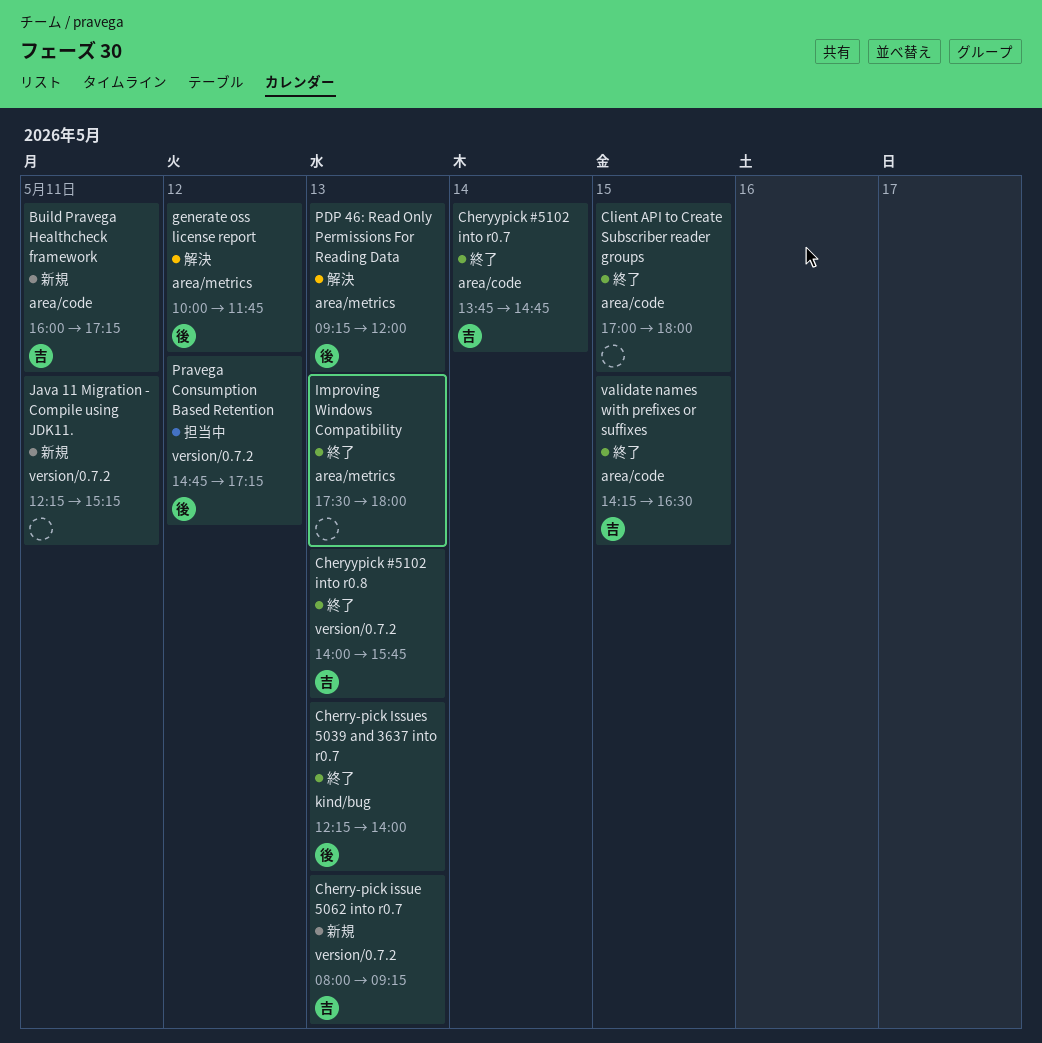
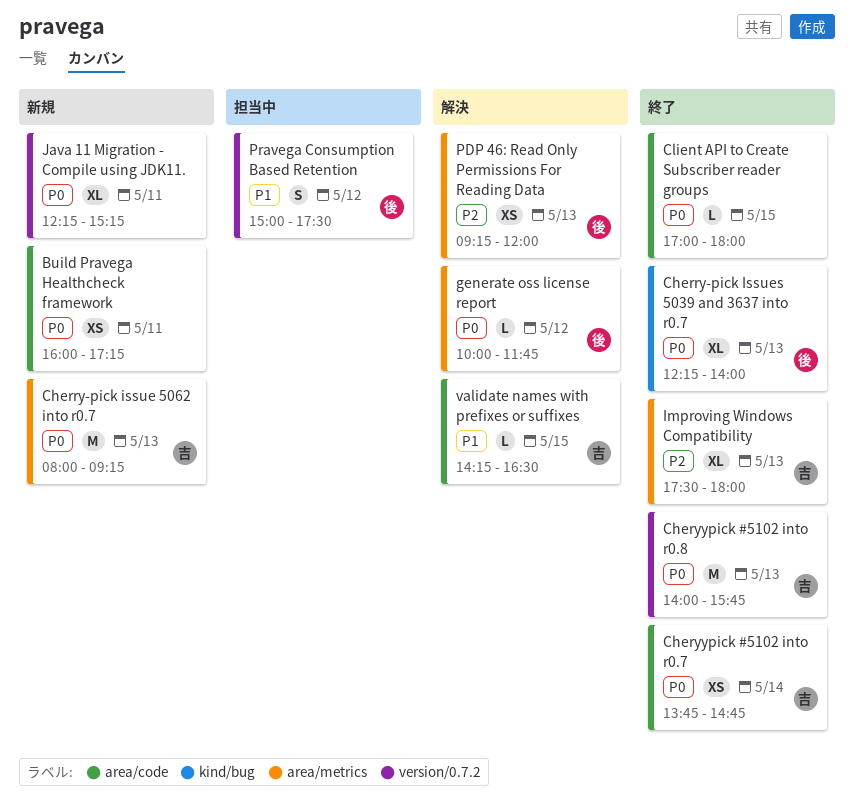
Build Pravega Healthcheck framework, owner: 吉 -> none
Cherry-pick issue 5062 into r0.7, label: version/0.7.2 -> area/metrics
Improving Windows Compatibility, owner: none -> 吉
Pravega Consumption Based Retention, begins: 14:45 -> 15:00
Pravega Consumption Based Retention, ends: 17:15 -> 17:30
validate names with prefixes or suffixes, status: 終了 -> 解決

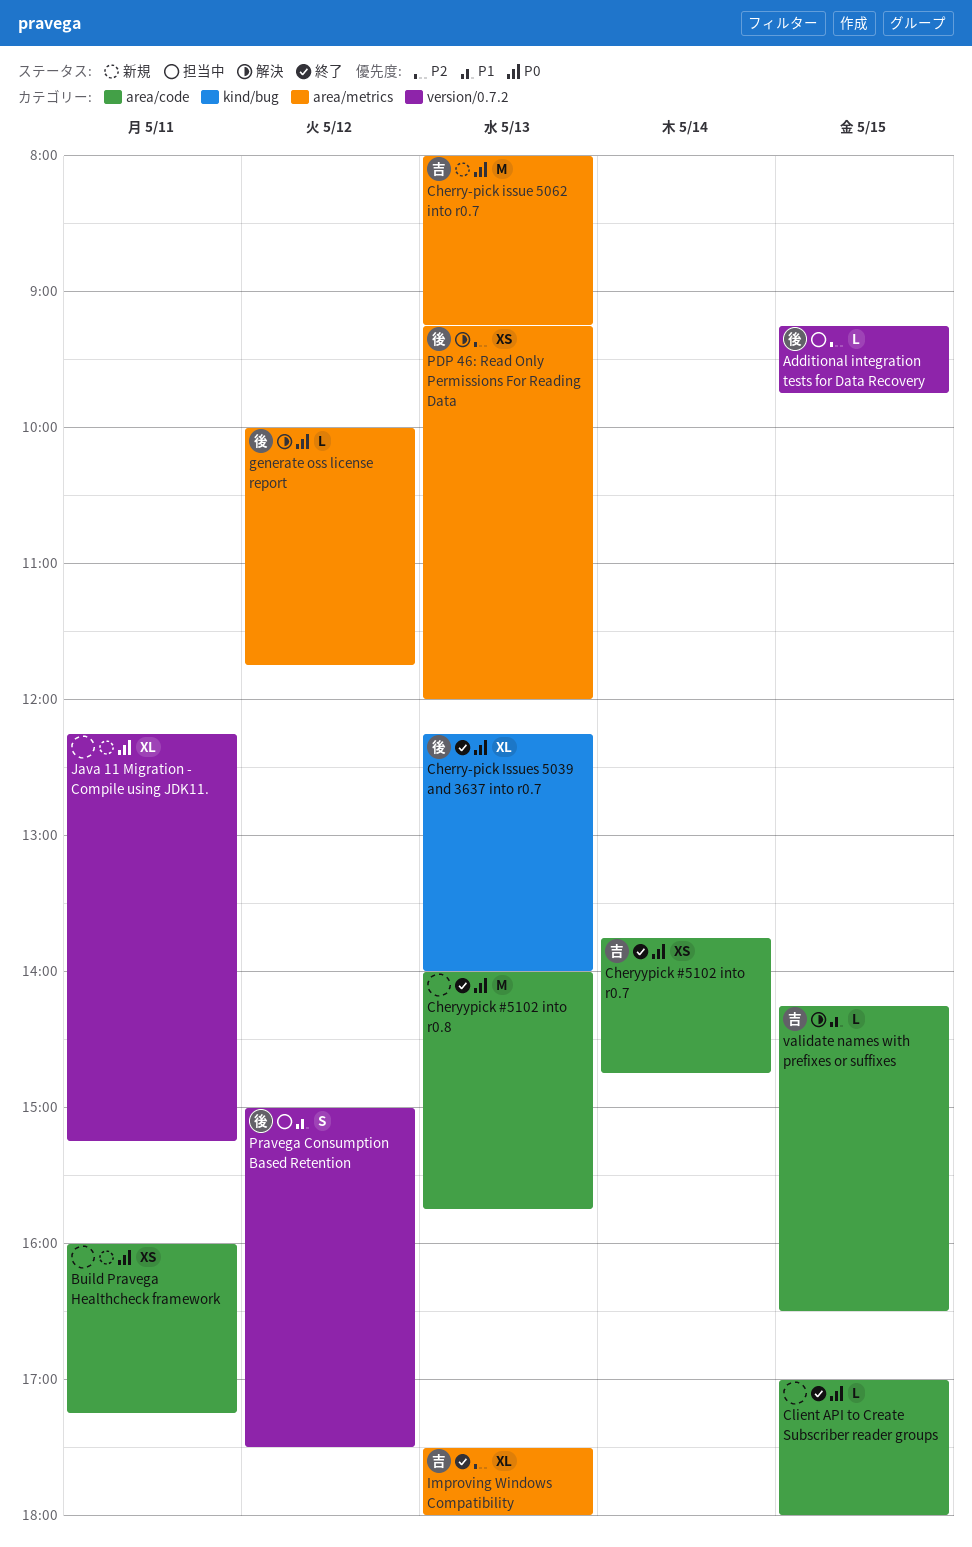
Additional integration tests for Data Recovery: none -> present
Cheryypick #5102 into r0.8, owner: 吉 -> none
Cheryypick #5102 into r0.8, label: version/0.7.2 -> area/code

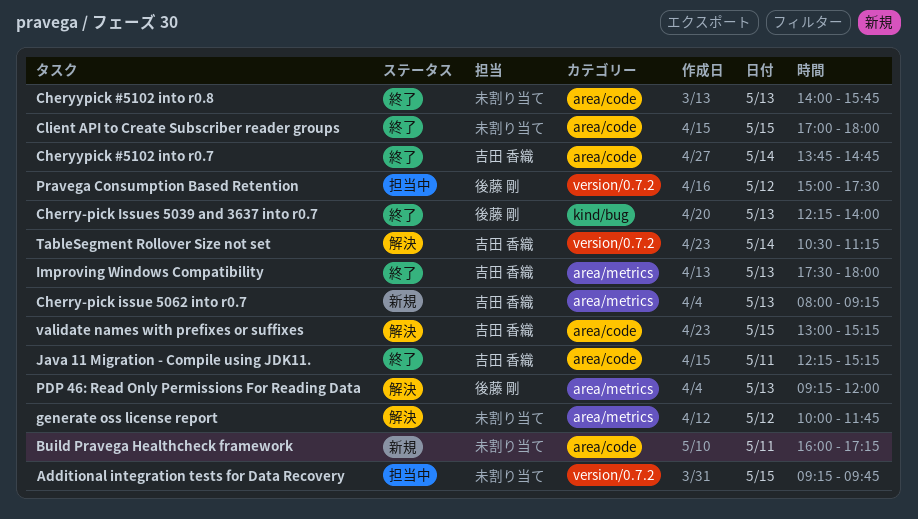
Additional integration tests for Data Recovery, owner: 後藤 剛 -> none
generate oss license report, owner: 後藤 剛 -> none
Java 11 Migration - Compile using JDK11., status: 新規 -> 終了
Java 11 Migration - Compile using JDK11., owner: none -> 吉田 香織
Java 11 Migration - Compile using JDK11., label: version/0.7.2 -> area/code
TableSegment Rollover Size not set: none -> present
validate names with prefixes or suffixes, begins: 14:15 -> 13:00
validate names with prefixes or suffixes, ends: 16:30 -> 15:15

